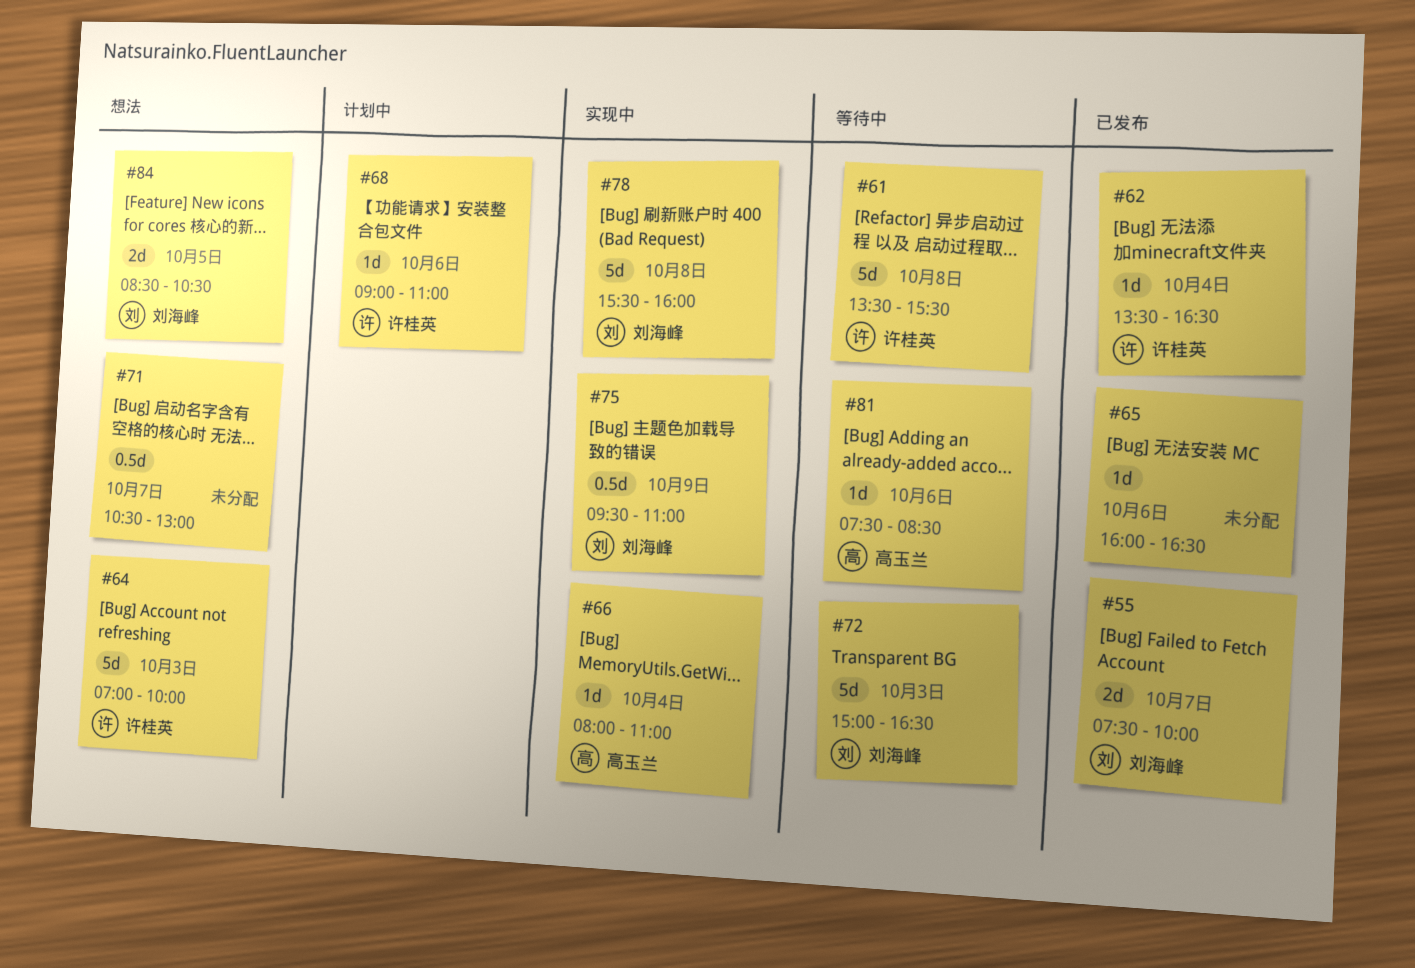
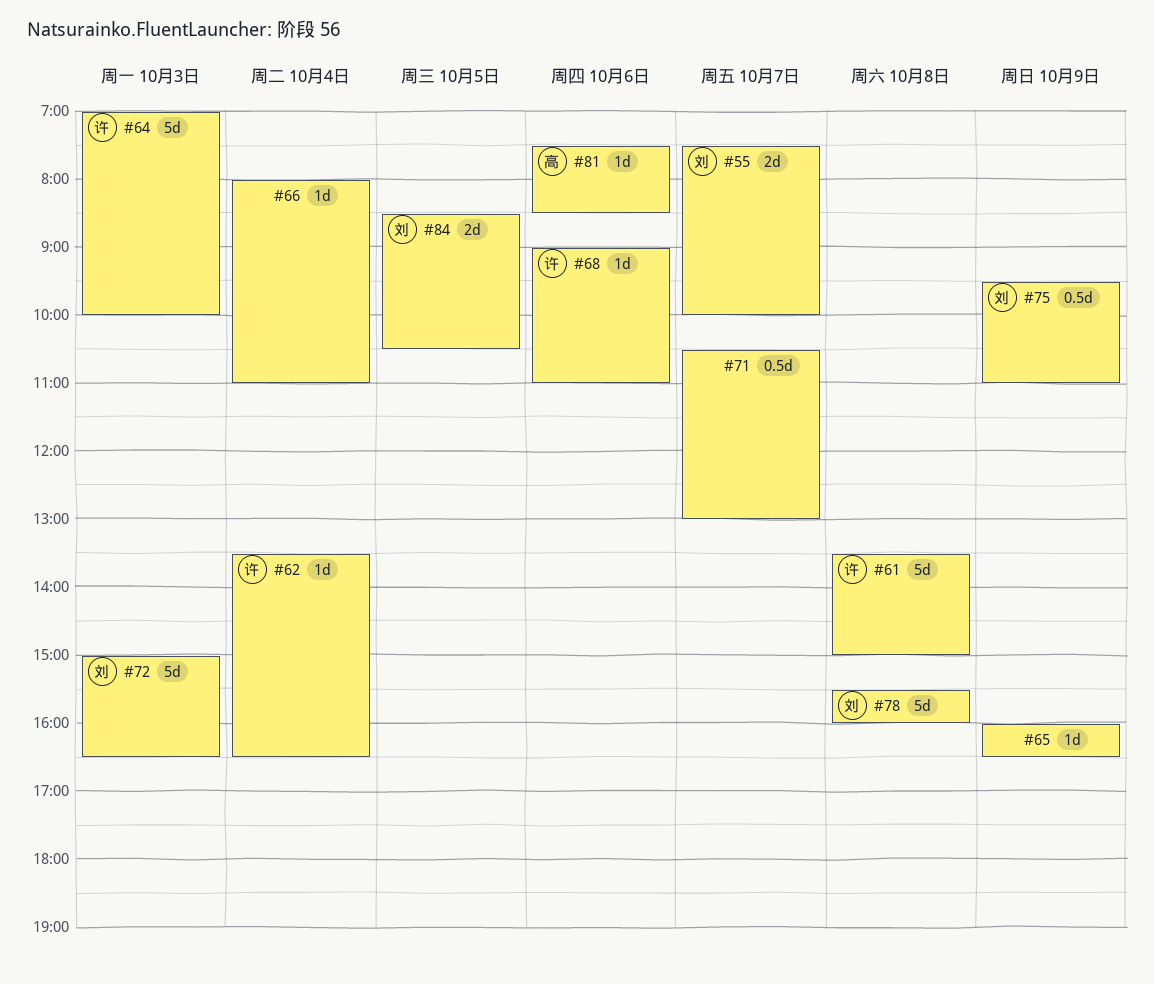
#61, ends: 15:30 -> 15:00
#65, day: Oct 6 -> Oct 9
#66, owner: 高玉兰 -> none

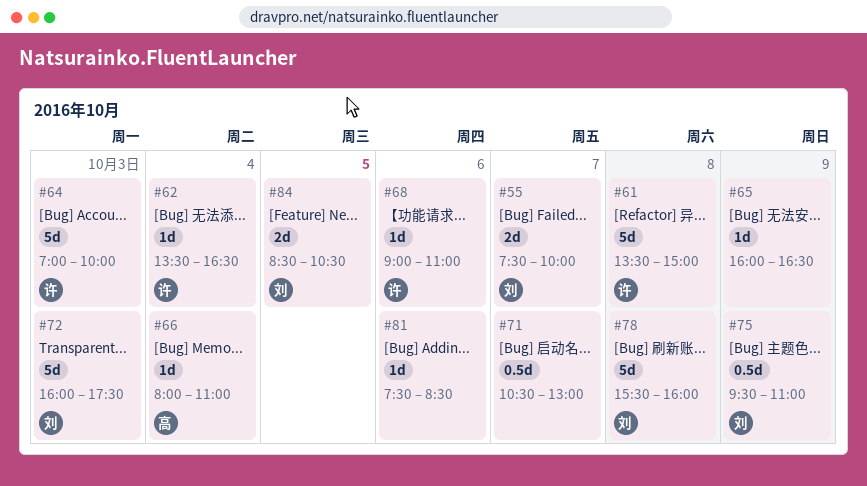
#66, owner: none -> 高
#72, begins: 15:00 -> 16:00
#72, ends: 16:30 -> 17:30
#81, owner: 高 -> none

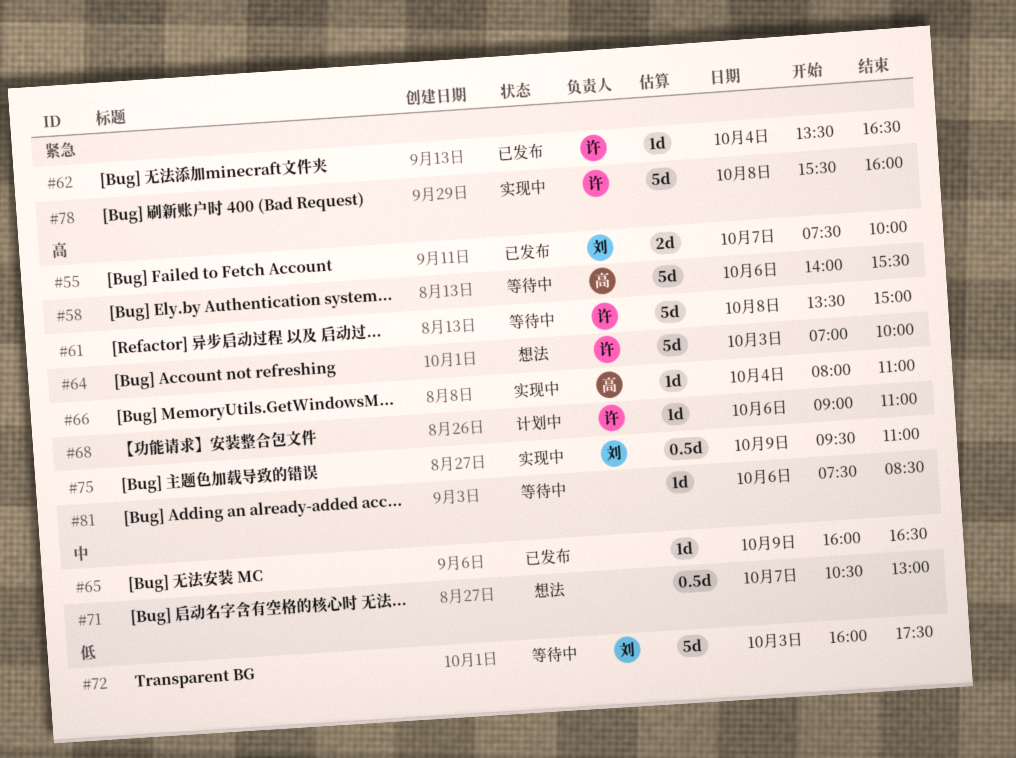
#58: none -> present
#78, owner: 刘 -> 许
#84: present -> none

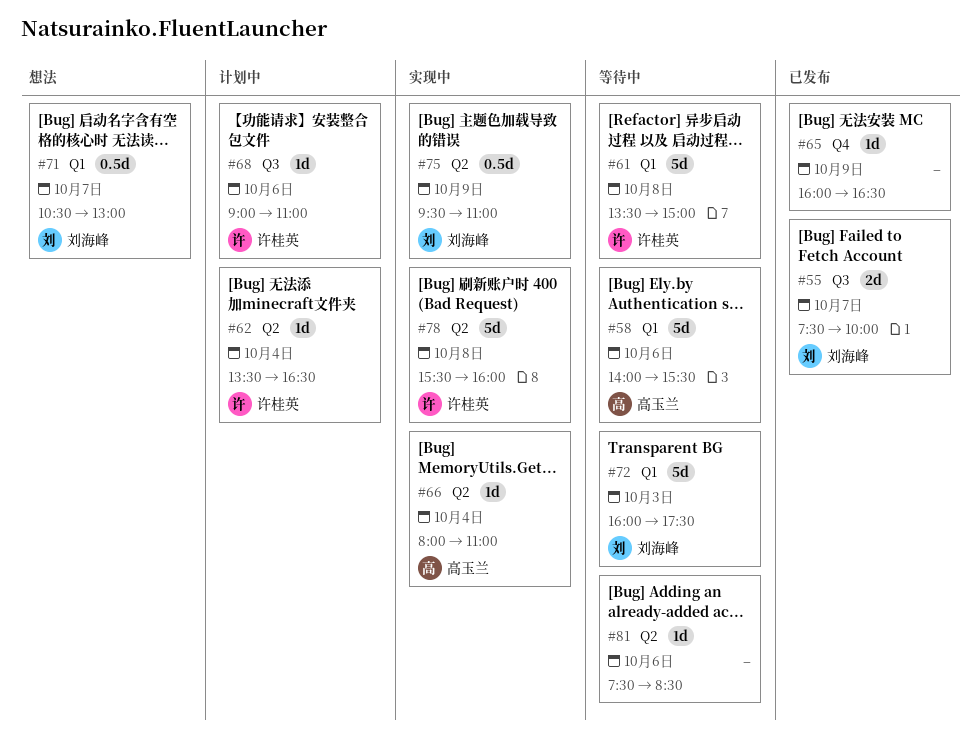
#62, status: 已发布 -> 计划中
#64: present -> none
#71, owner: none -> 刘海峰

